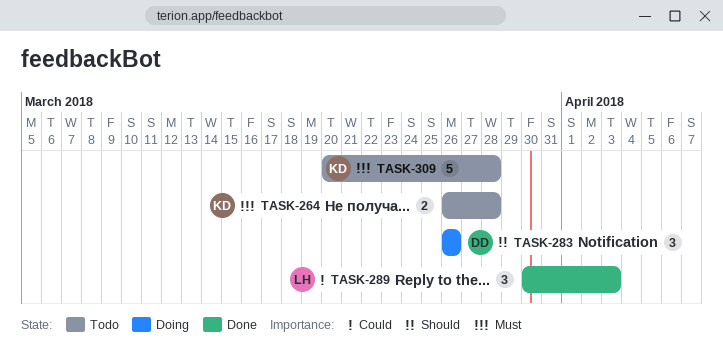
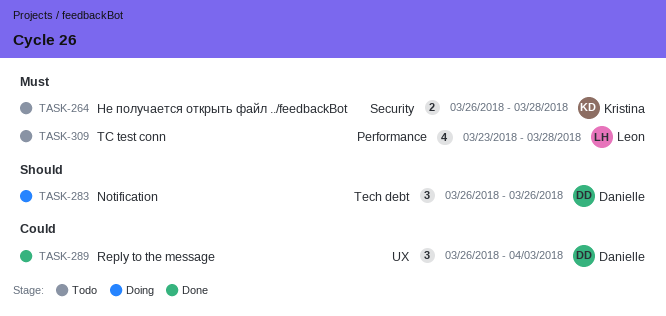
TASK-289, owner: Leon -> Danielle
TASK-289, start: Mar 30 -> Mar 26
TASK-309, owner: Kristina -> Leon
TASK-309, estimate: 5 -> 4
TASK-309, start: Mar 20 -> Mar 23

